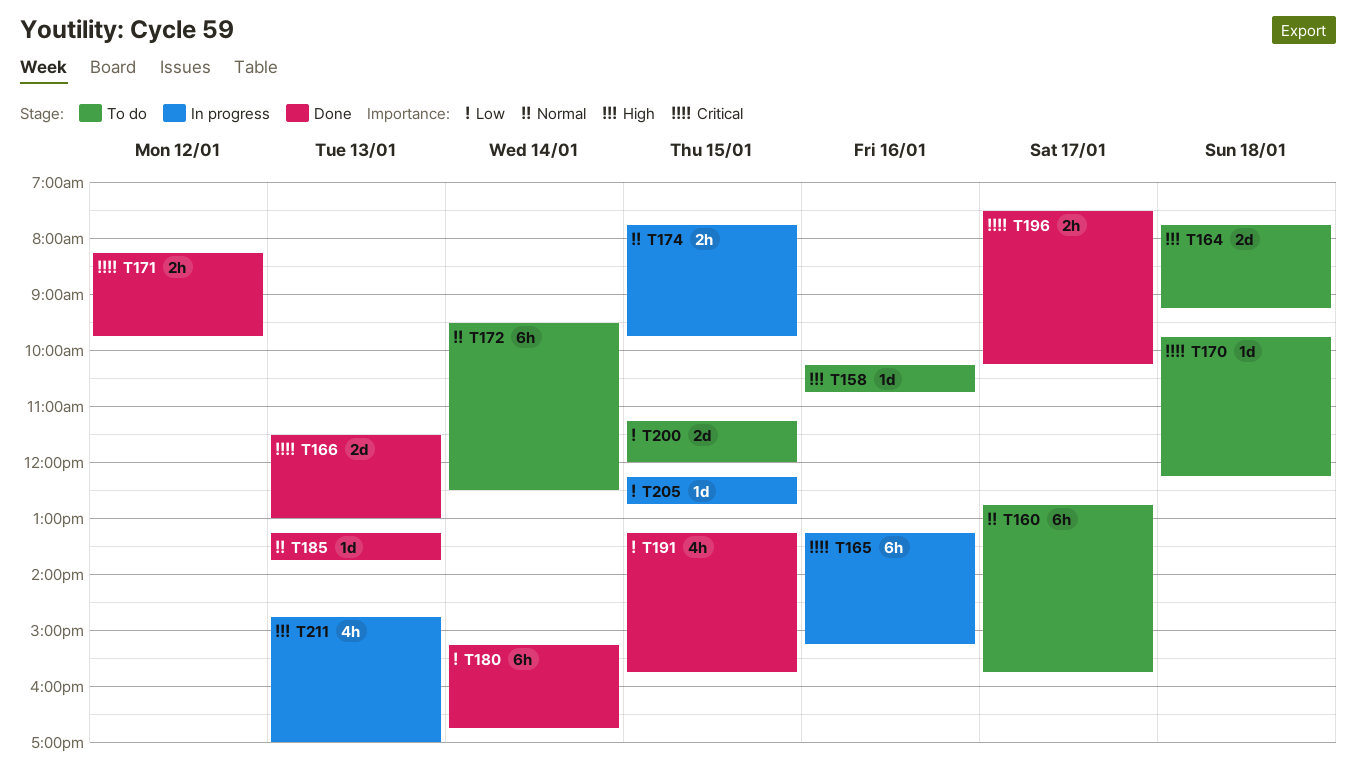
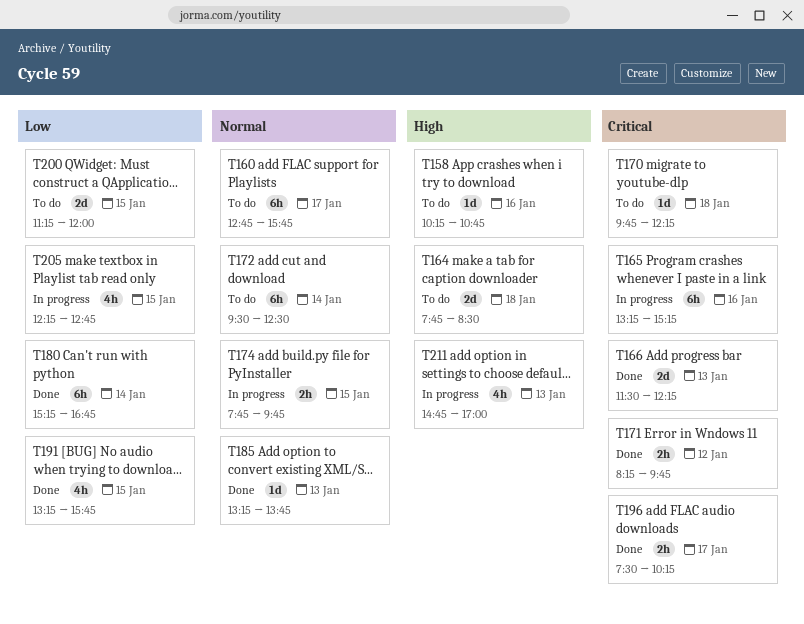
T164, ends: 09:15 -> 08:30
T166, ends: 13:00 -> 12:15
T205, estimate: 1d -> 4h

